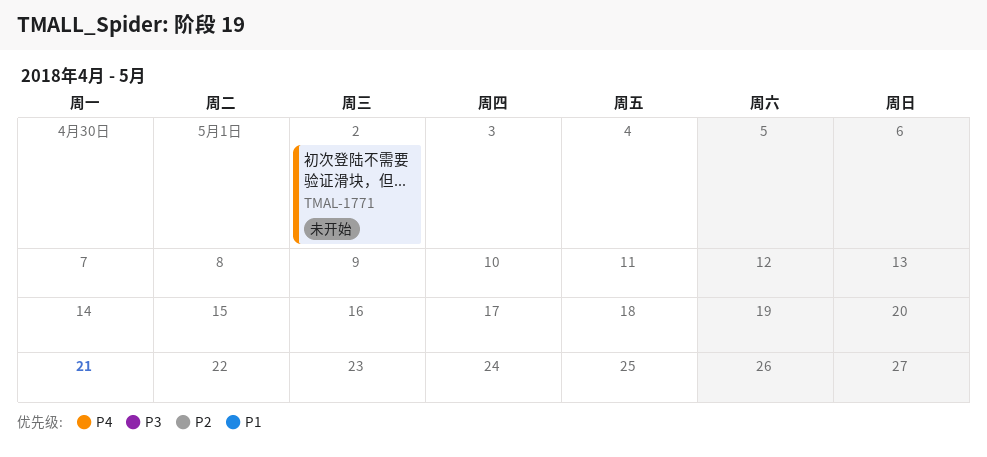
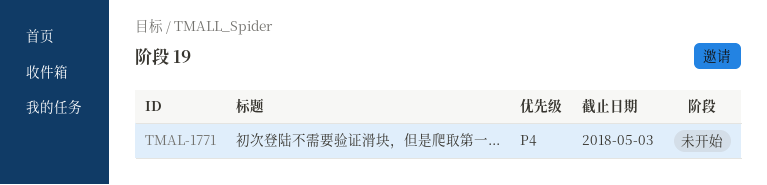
TMAL-1771, due: May 2 -> May 3

